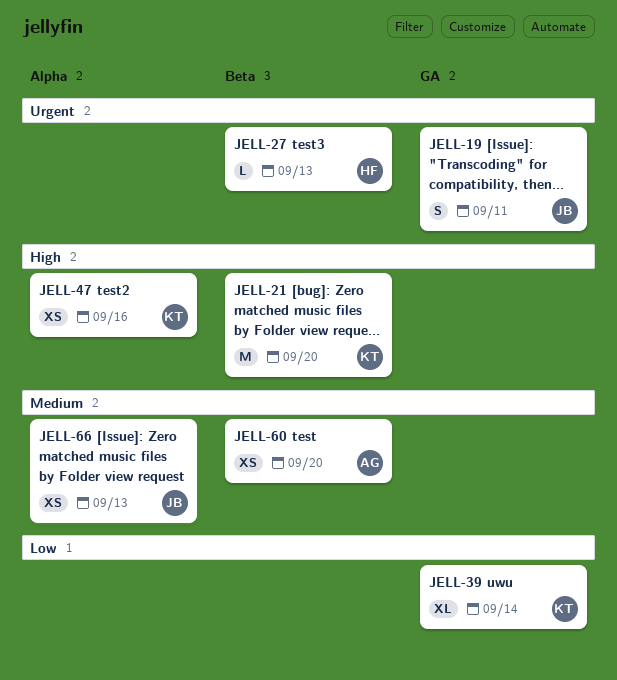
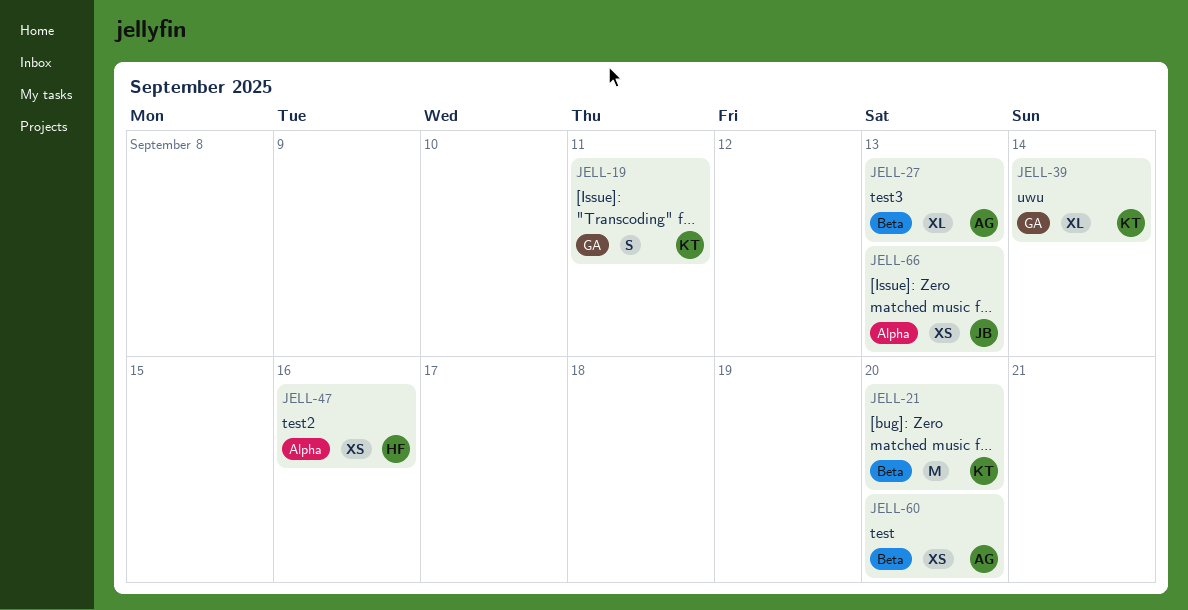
JELL-19, owner: JB -> KT
JELL-27, owner: HF -> AG
JELL-27, estimate: L -> XL
JELL-47, owner: KT -> HF

